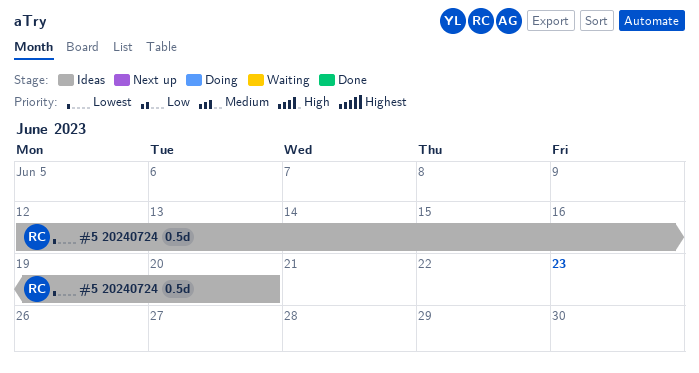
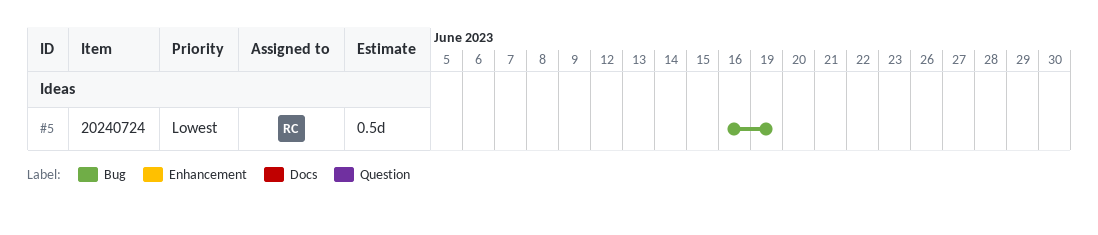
#5, start: Jun 12 -> Jun 16
#5, due: Jun 20 -> Jun 19

